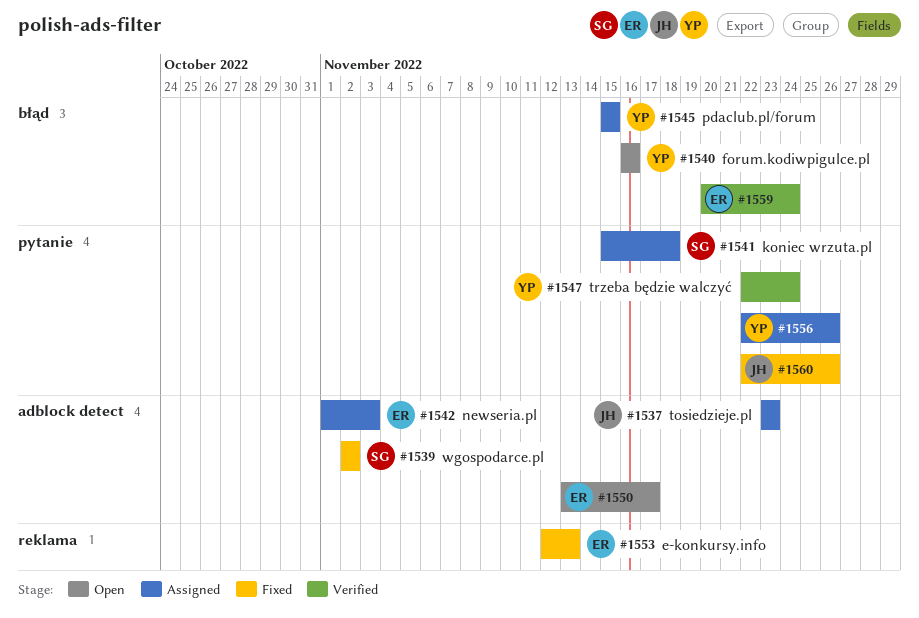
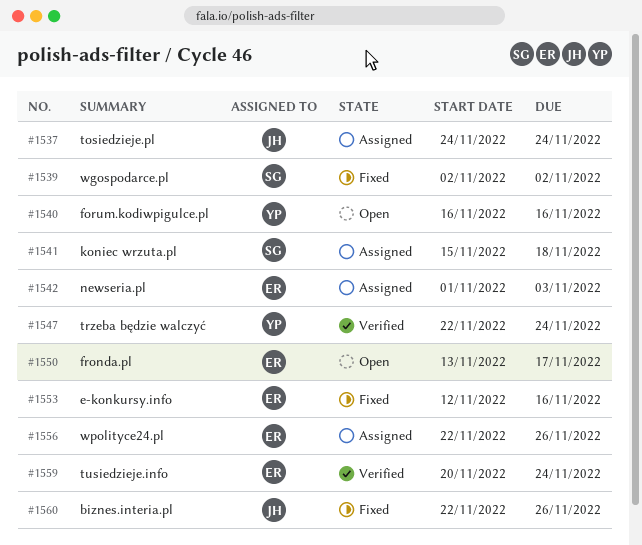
#1537, start: Nov 23 -> Nov 24
#1537, due: Nov 23 -> Nov 24
#1545: present -> none
#1553, due: Nov 13 -> Nov 16
#1556, owner: YP -> ER

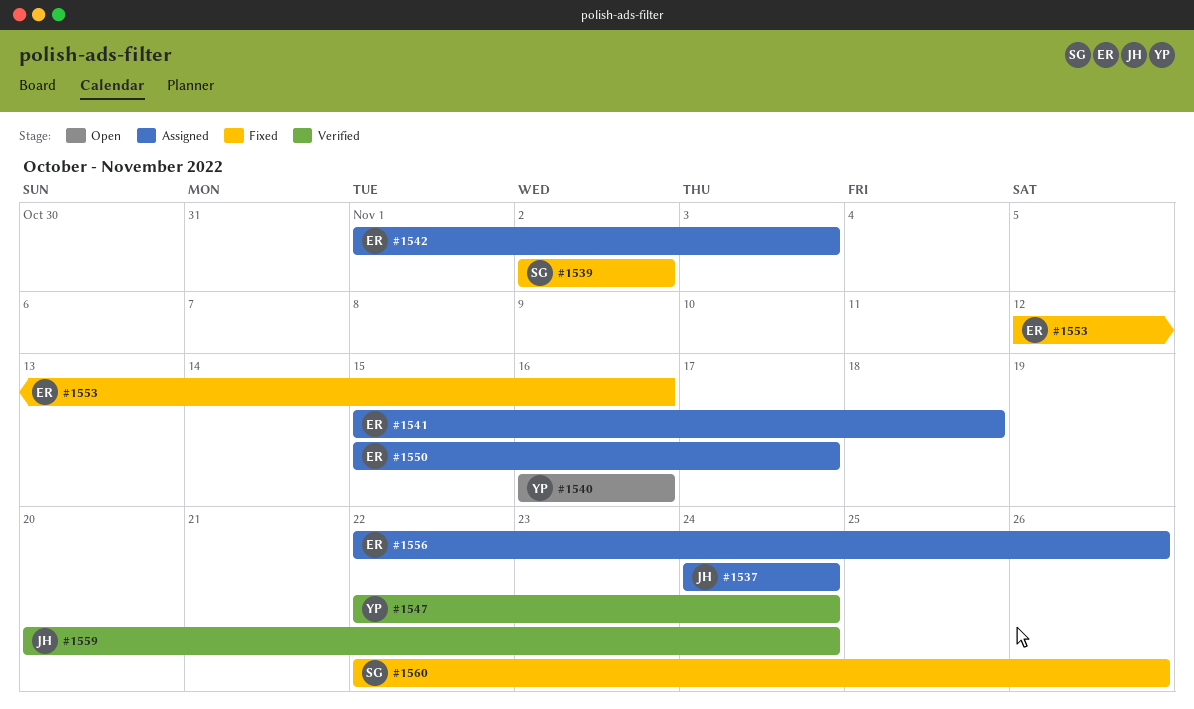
#1541, owner: SG -> ER
#1550, status: Open -> Assigned
#1550, start: Nov 13 -> Nov 15
#1559, owner: ER -> JH
#1560, owner: JH -> SG

